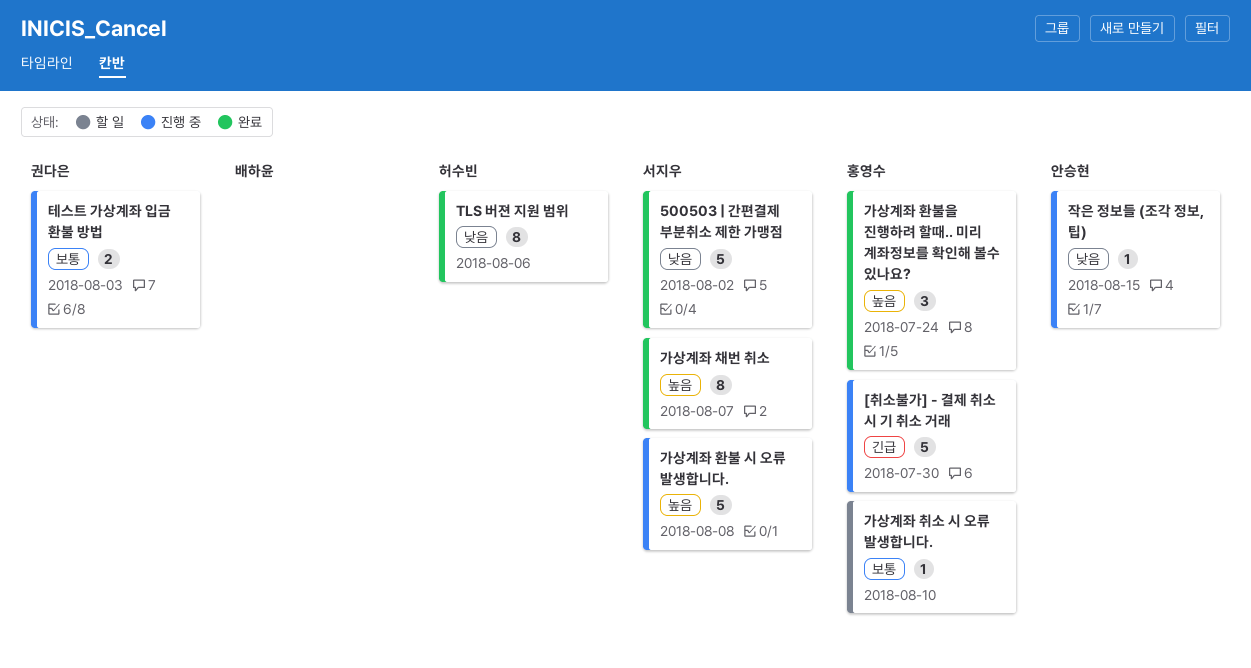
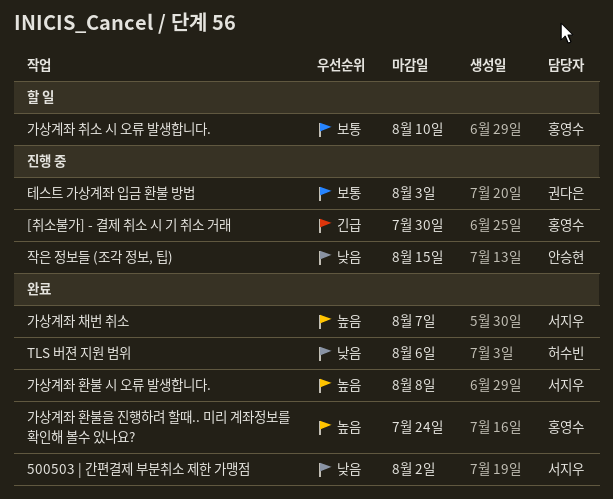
가상계좌 환불 시 오류 발생합니다., status: 진행 중 -> 완료

